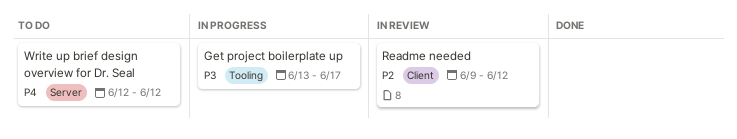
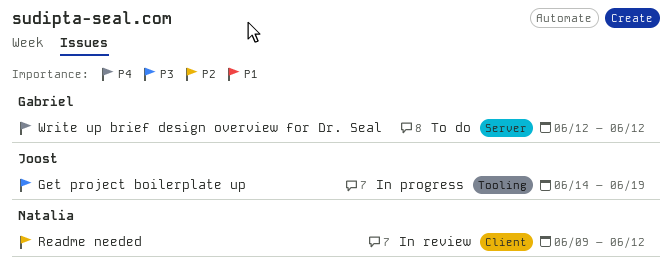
Get project boilerplate up, start: Jun 13 -> Jun 14
Get project boilerplate up, due: Jun 17 -> Jun 19

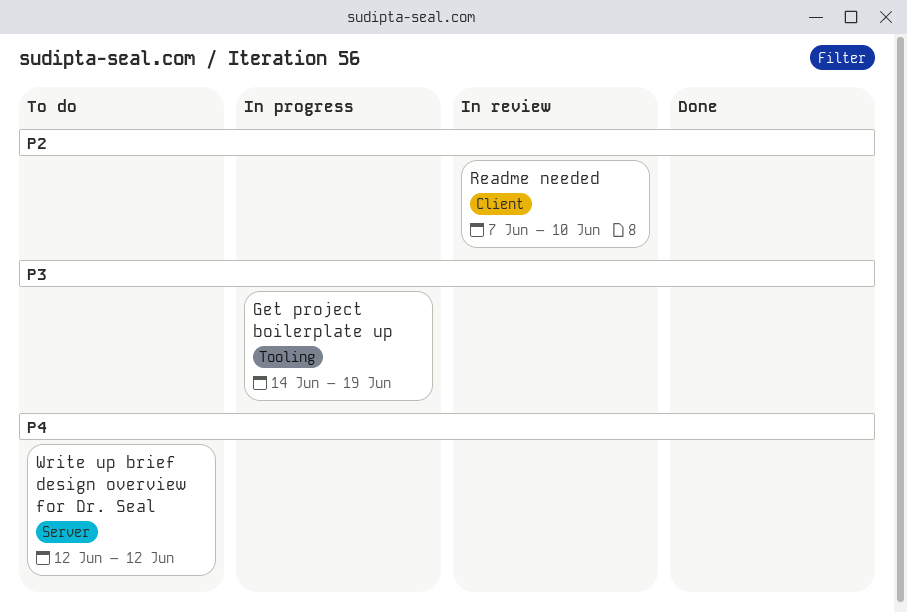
Readme needed, start: Jun 9 -> Jun 7
Readme needed, due: Jun 12 -> Jun 10

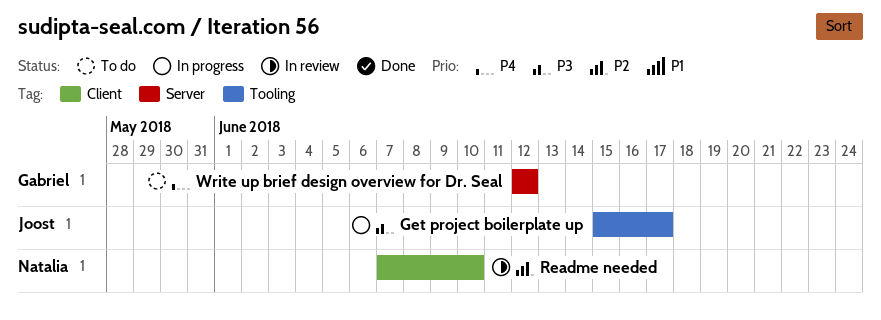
Get project boilerplate up, start: Jun 14 -> Jun 15
Get project boilerplate up, due: Jun 19 -> Jun 17

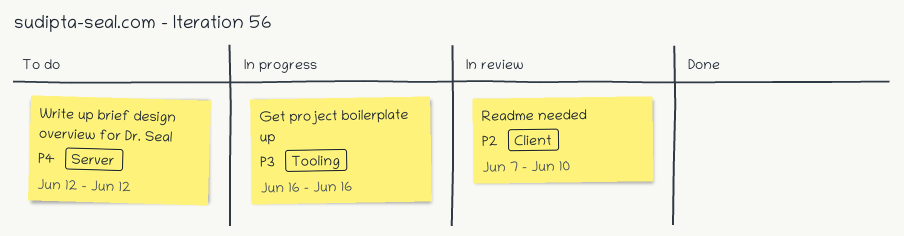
Get project boilerplate up, start: Jun 15 -> Jun 16
Get project boilerplate up, due: Jun 17 -> Jun 16

